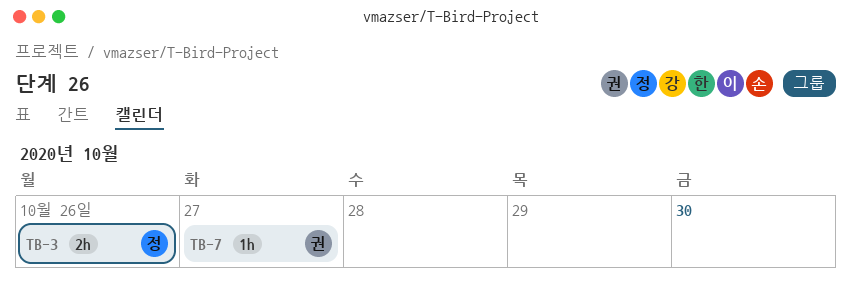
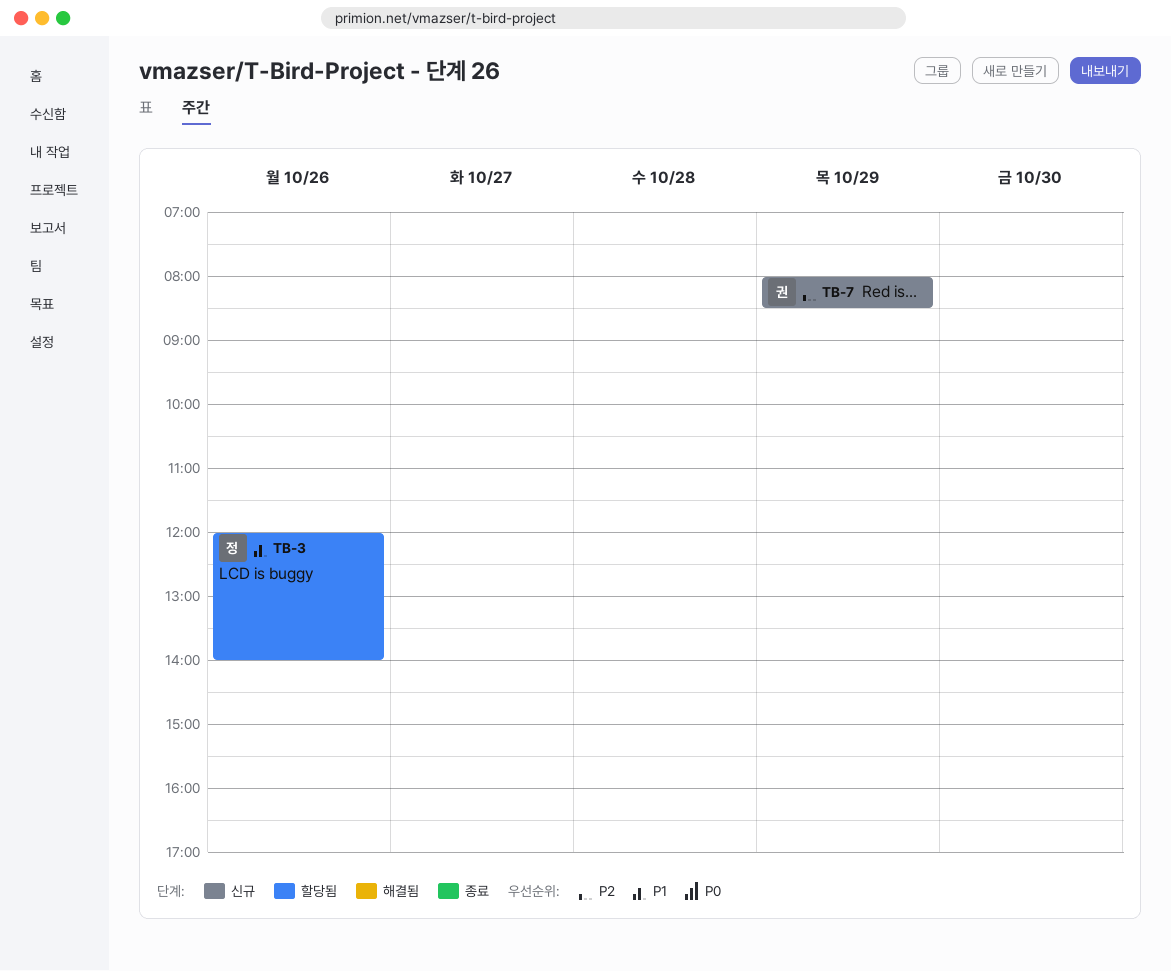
TB-7, day: Oct 27 -> Oct 29

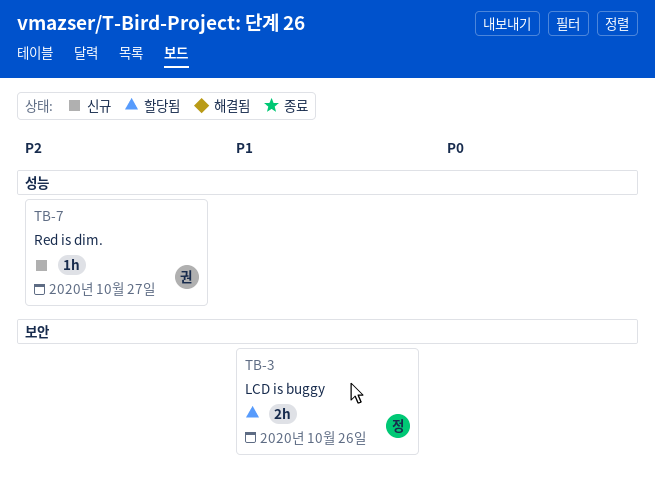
TB-7, day: Oct 29 -> Oct 27

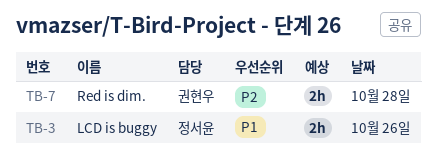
TB-7, estimate: 1h -> 2h
TB-7, day: Oct 27 -> Oct 28

